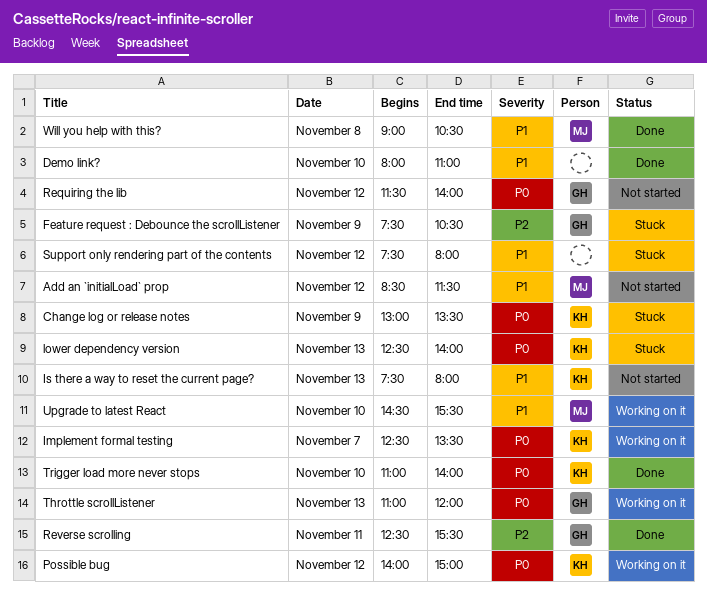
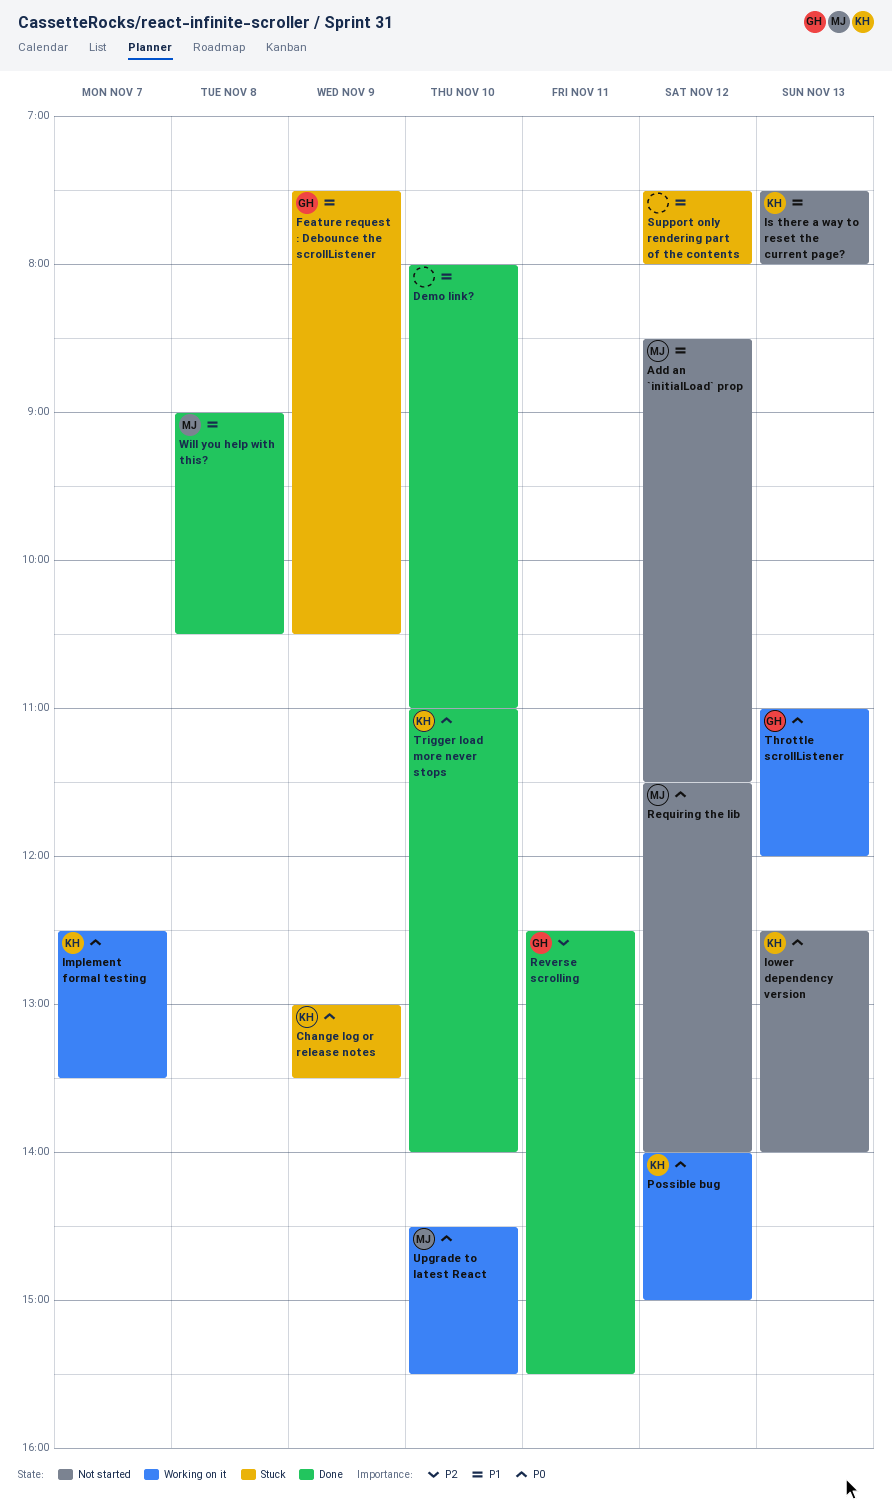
Feature request : Debounce the scrollListener, priority: P2 -> P1
lower dependency version, status: Stuck -> Not started
Requiring the lib, owner: GH -> MJ
Upgrade to latest React, priority: P1 -> P0

